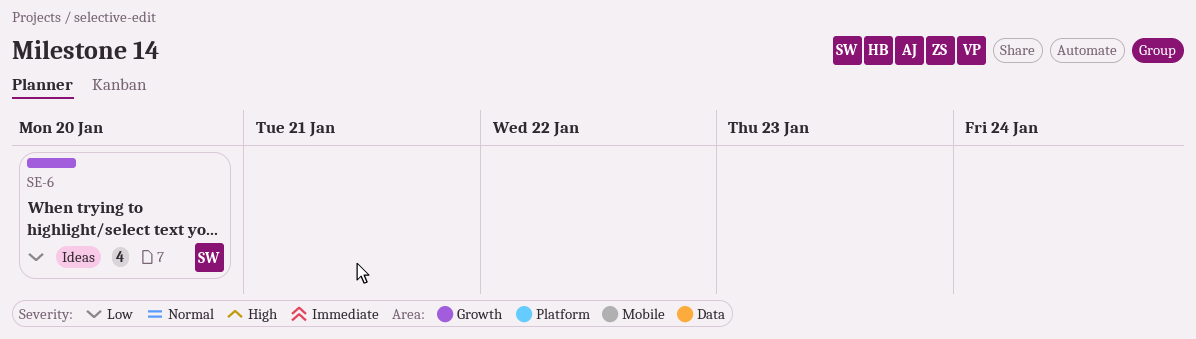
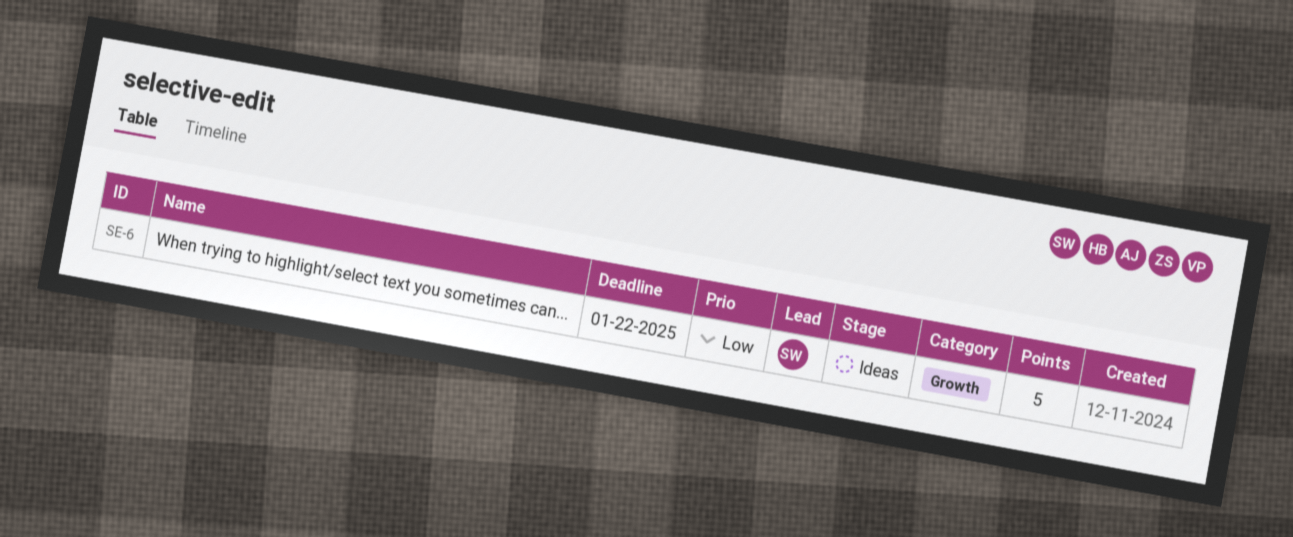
SE-6, estimate: 4 -> 5
SE-6, due: Jan 20 -> Jan 22

